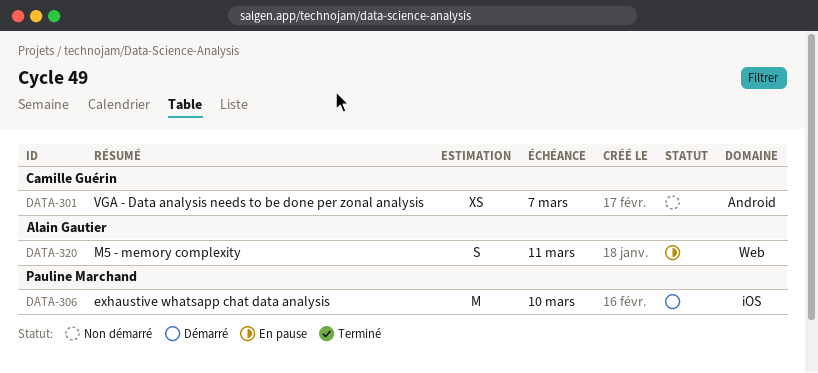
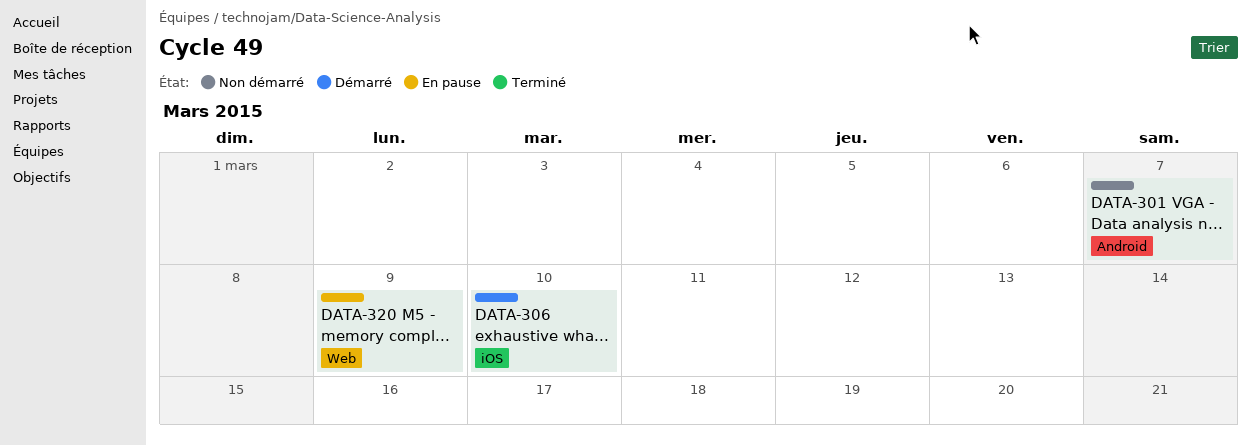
DATA-320, due: Mar 11 -> Mar 9

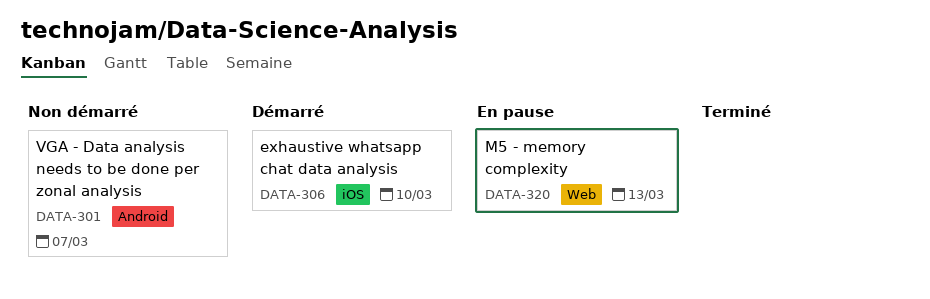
DATA-320, due: Mar 9 -> Mar 13

